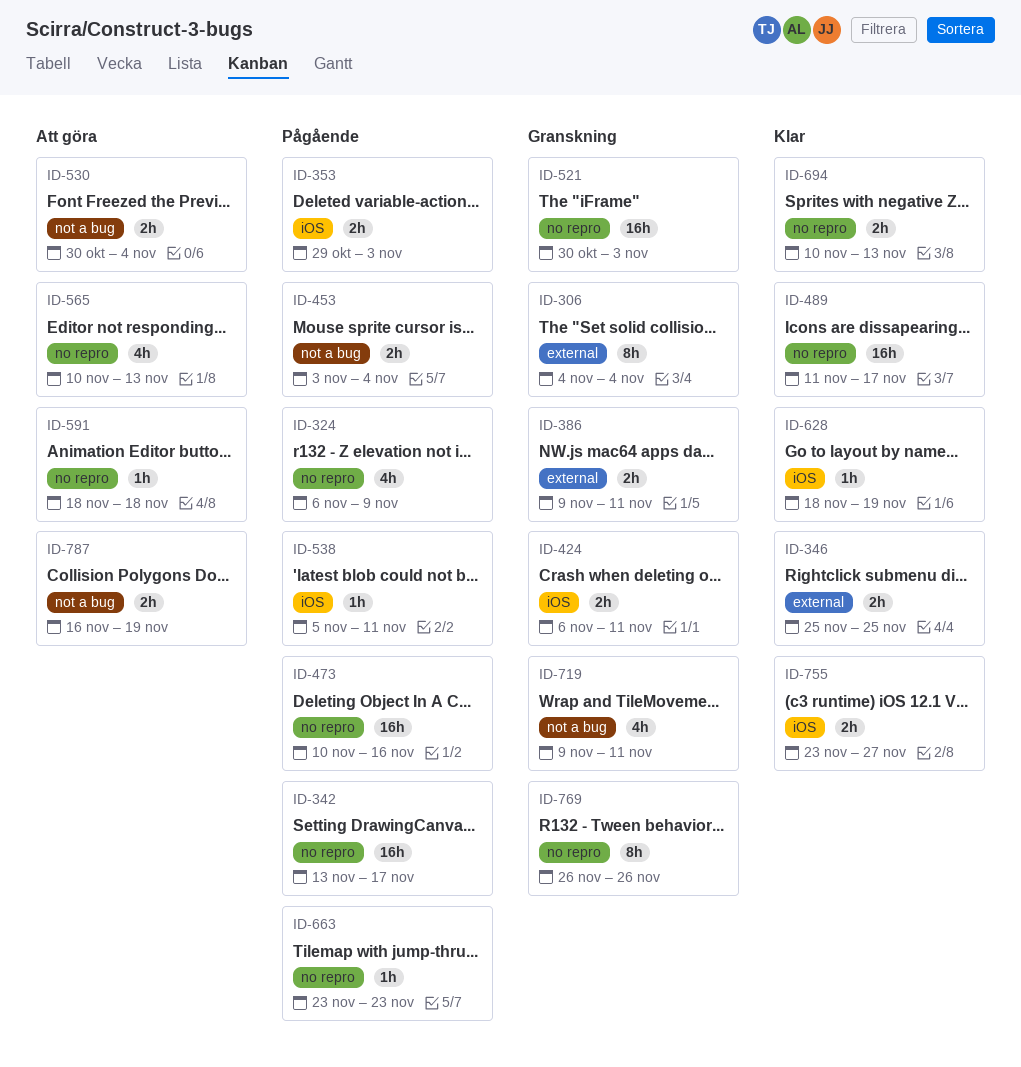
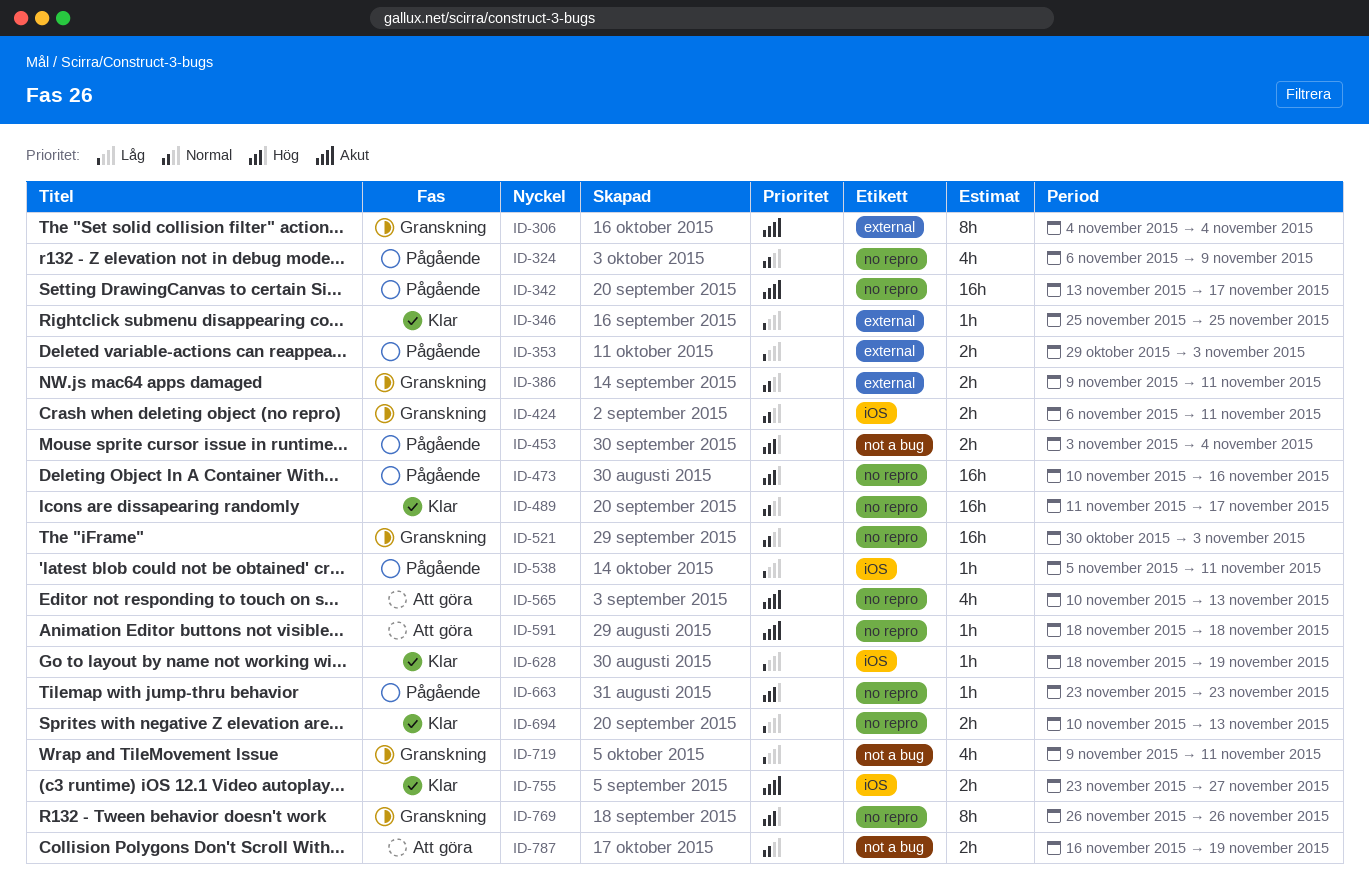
ID-346, estimate: 2h -> 1h
ID-353, label: iOS -> external
ID-530: present -> none

